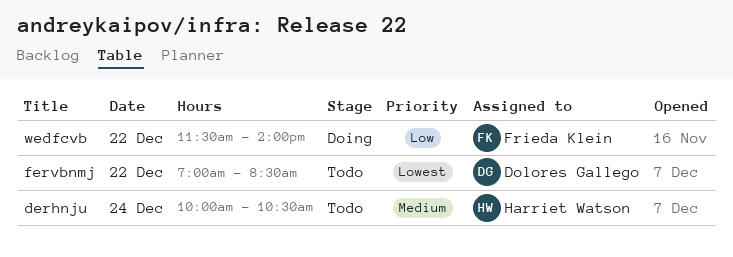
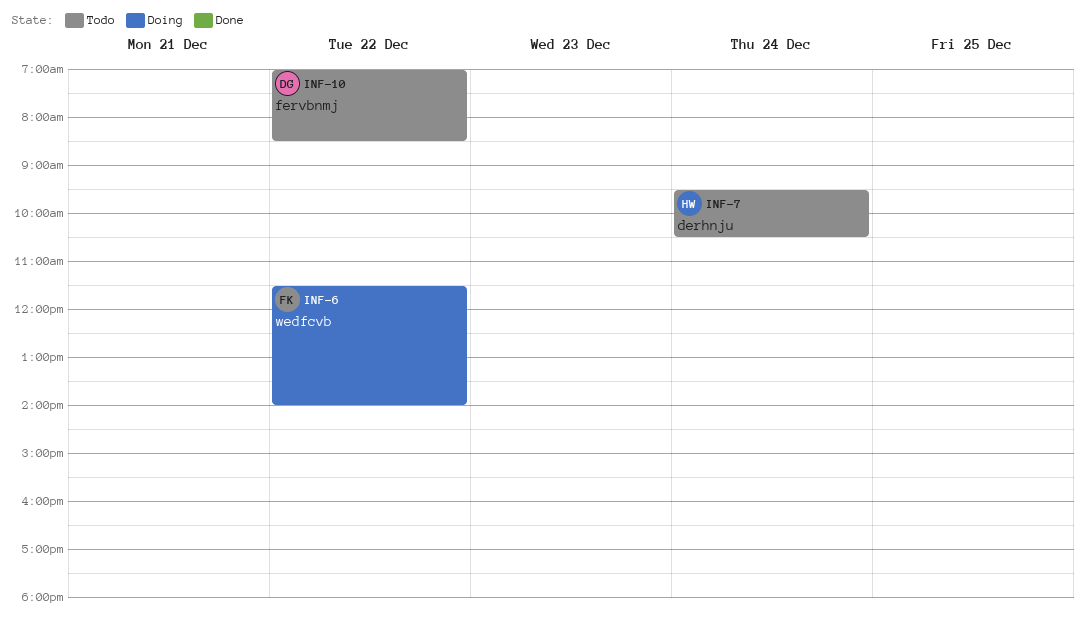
derhnju, begins: 10:00 -> 09:30

